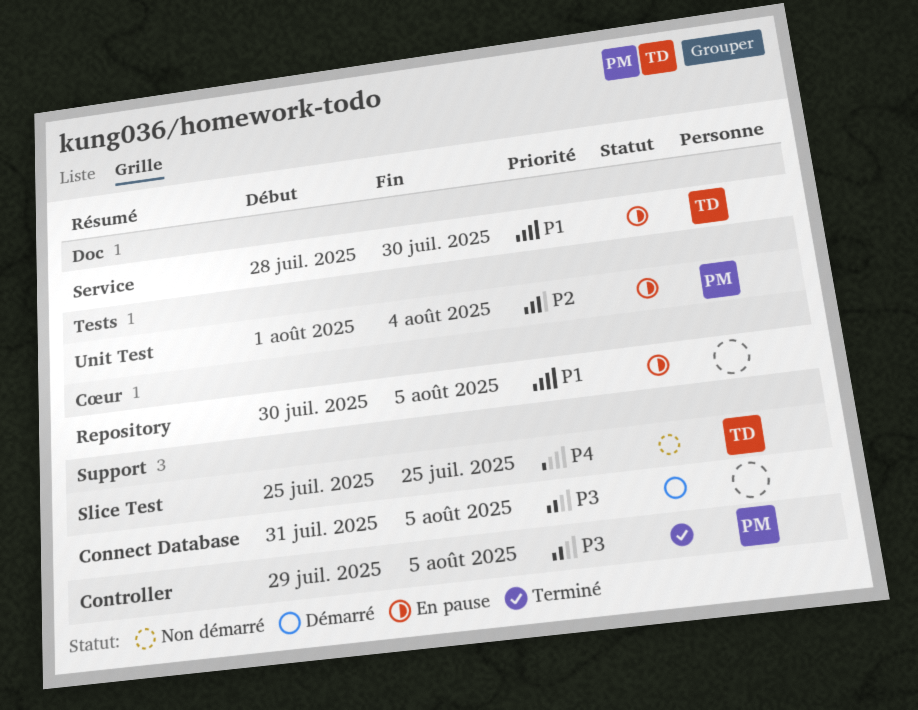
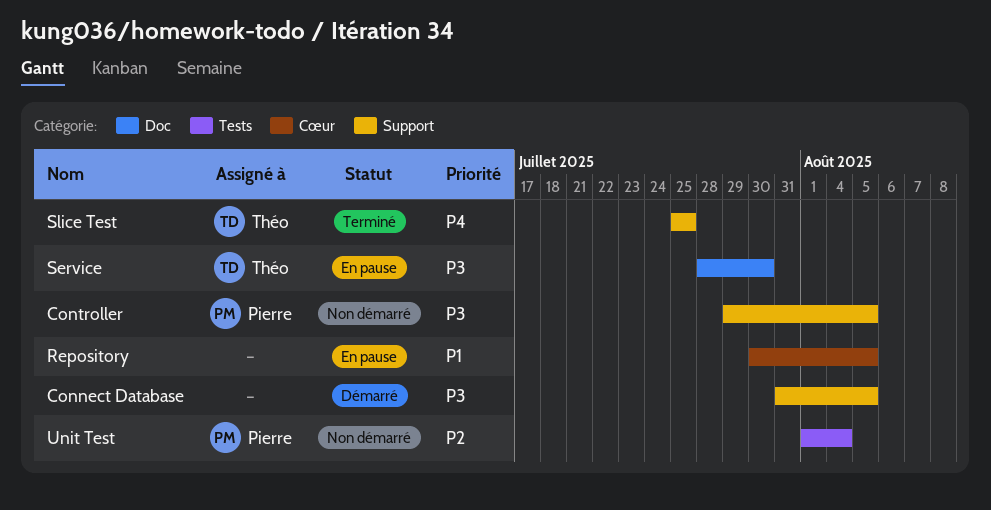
Controller, status: Terminé -> Non démarré
Service, priority: P1 -> P3
Slice Test, status: Non démarré -> Terminé
Unit Test, status: En pause -> Non démarré

